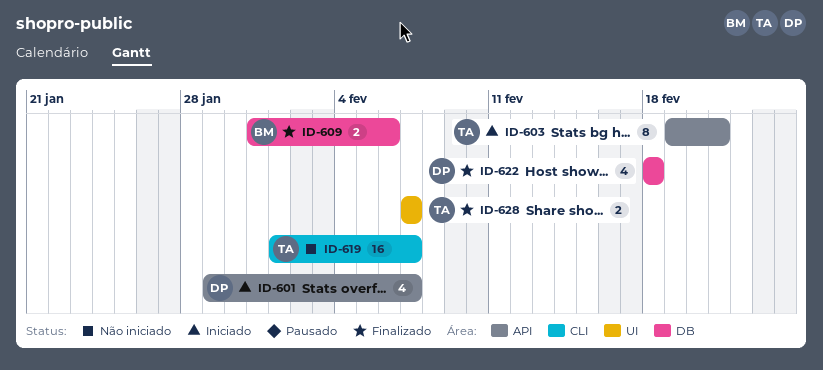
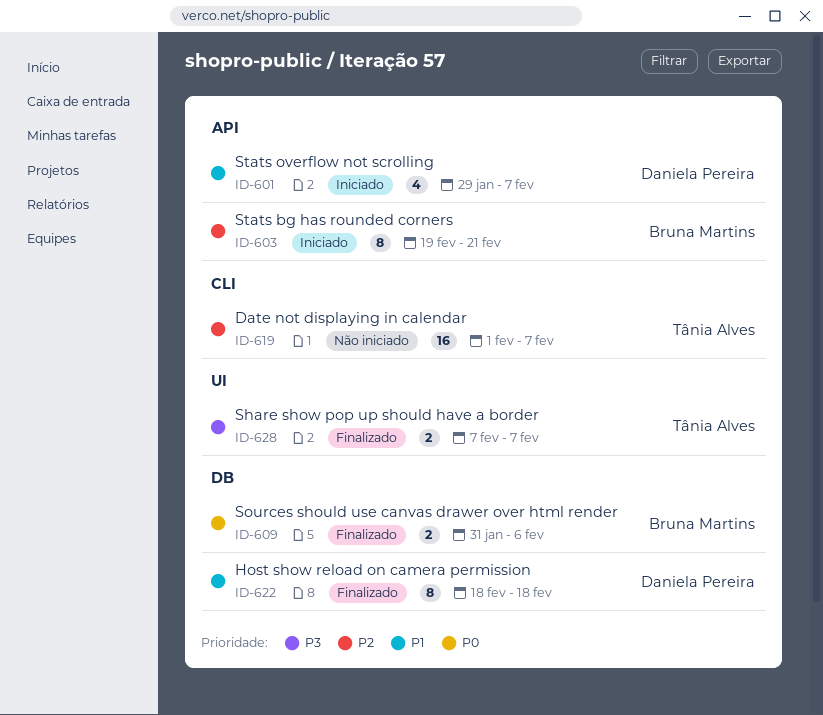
ID-603, owner: Tânia Alves -> Bruna Martins
ID-622, estimate: 4 -> 8

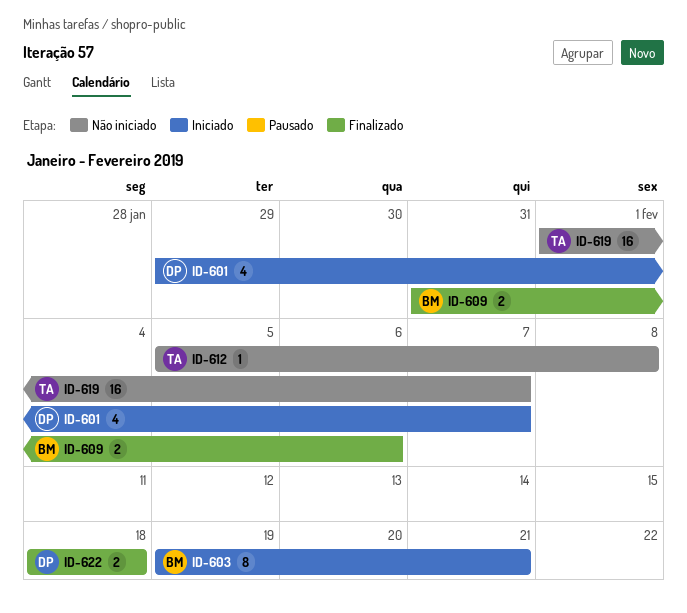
ID-612: none -> present
ID-622, estimate: 8 -> 2
ID-628: present -> none

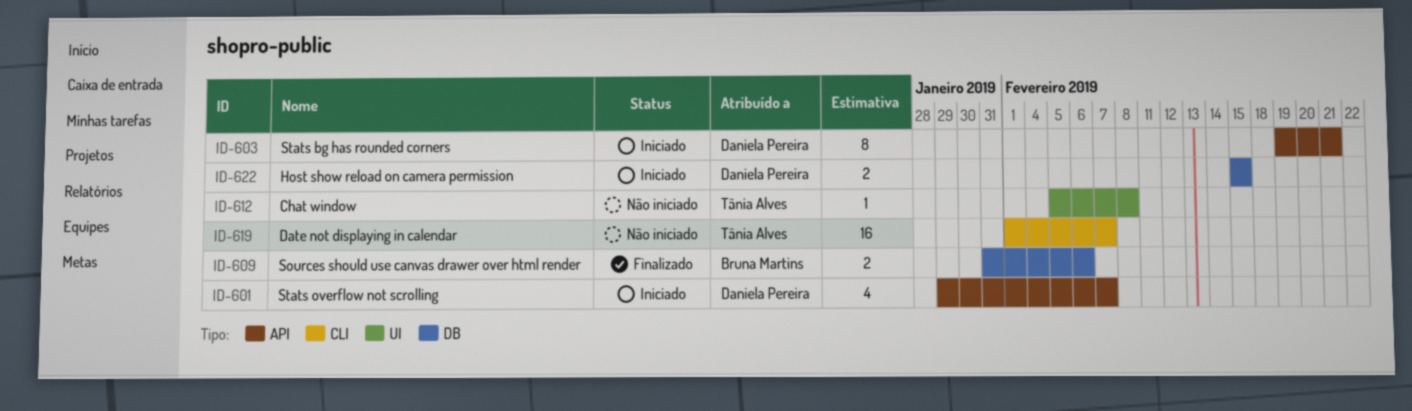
ID-603, owner: Bruna Martins -> Daniela Pereira
ID-622, status: Finalizado -> Iniciado
ID-622, start: Feb 18 -> Feb 15
ID-622, due: Feb 18 -> Feb 15

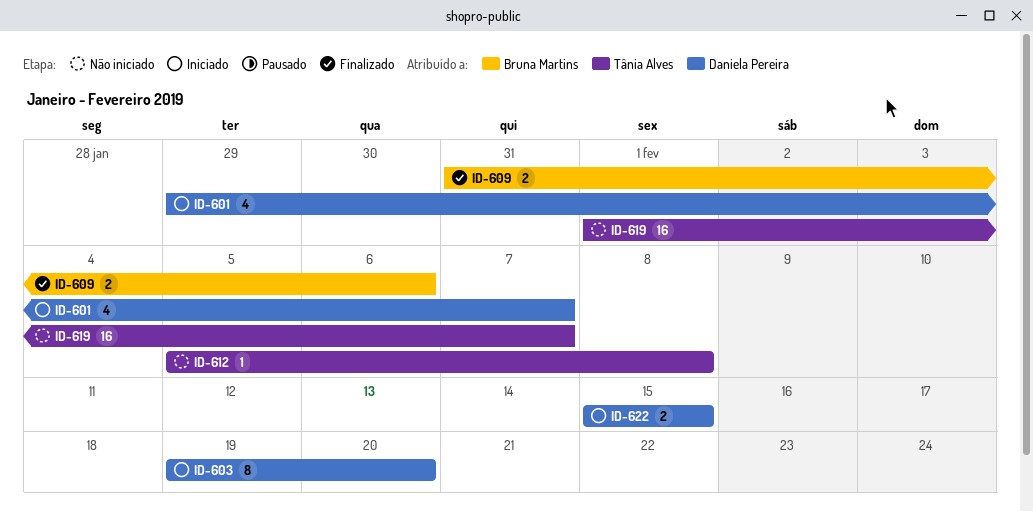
ID-603, due: Feb 21 -> Feb 20

